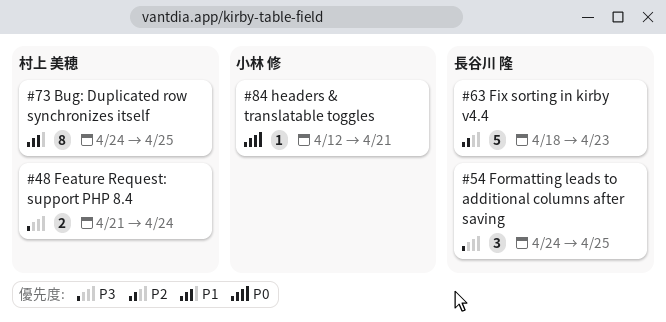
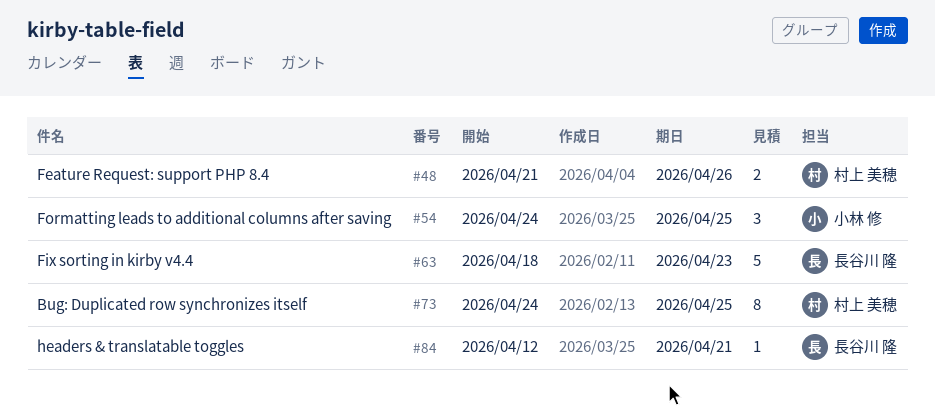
#48, due: Apr 24 -> Apr 26
#54, owner: 長谷川 隆 -> 小林 修
#84, owner: 小林 修 -> 長谷川 隆

